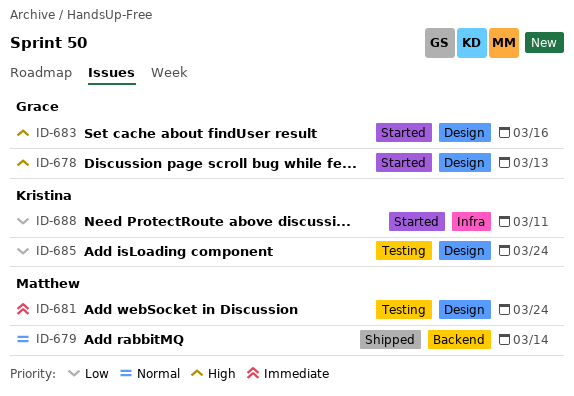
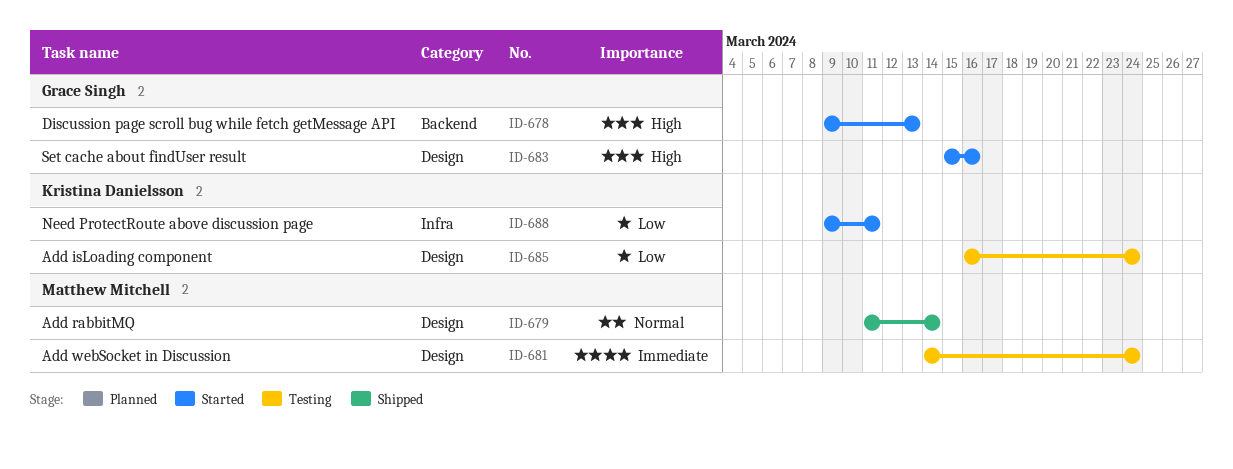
ID-678, label: Design -> Backend
ID-679, label: Backend -> Design

